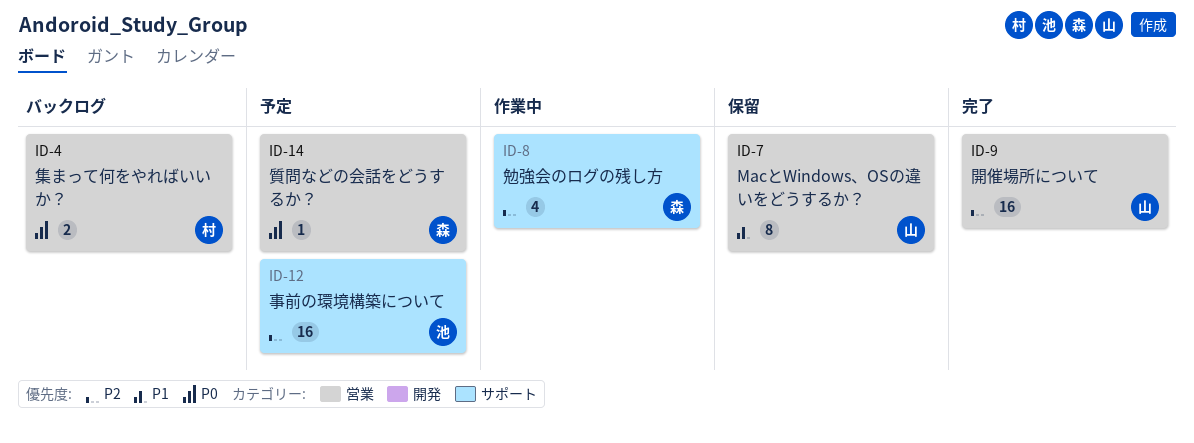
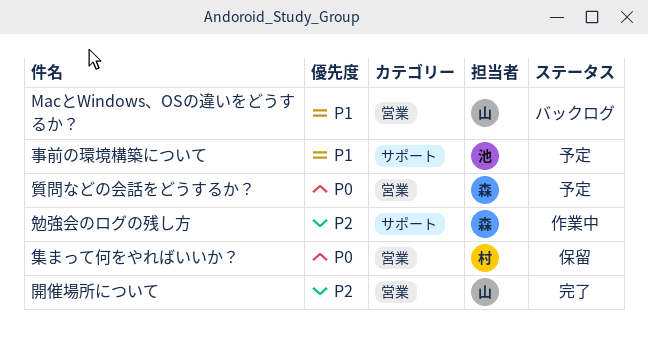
MacとWindows、OSの違いをどうするか？, status: 保留 -> バックログ
事前の環境構築について, priority: P2 -> P1
集まって何をやればいいか？, status: バックログ -> 保留

